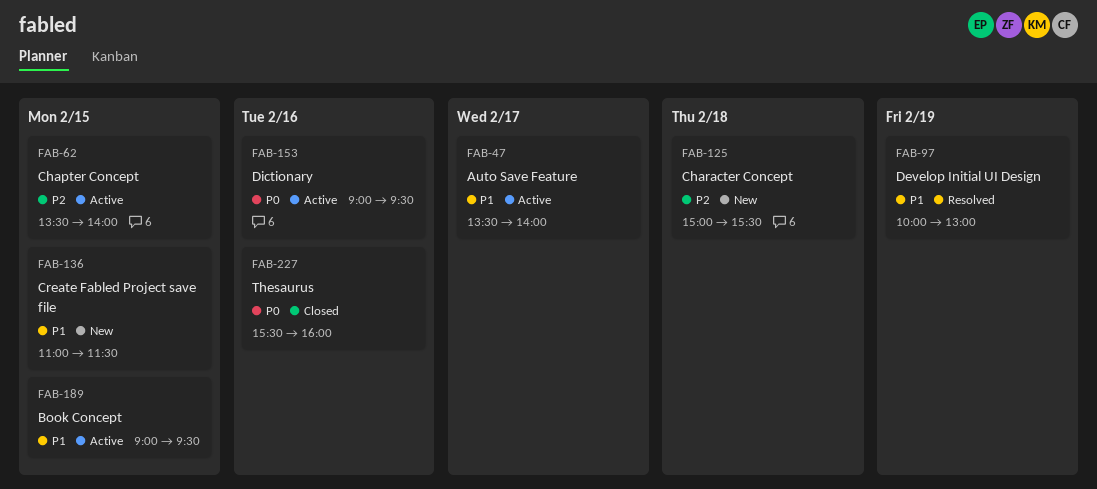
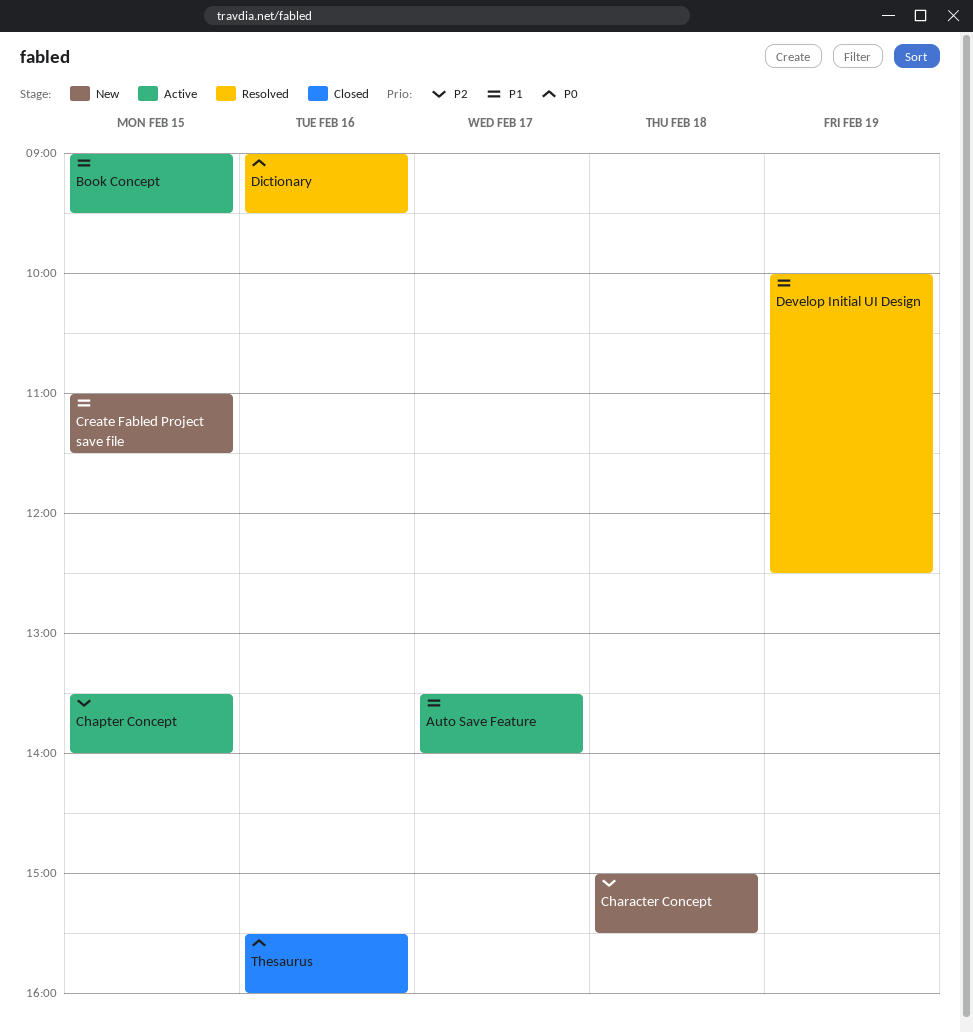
Develop Initial UI Design, ends: 13:00 -> 12:30
Dictionary, status: Active -> Resolved

